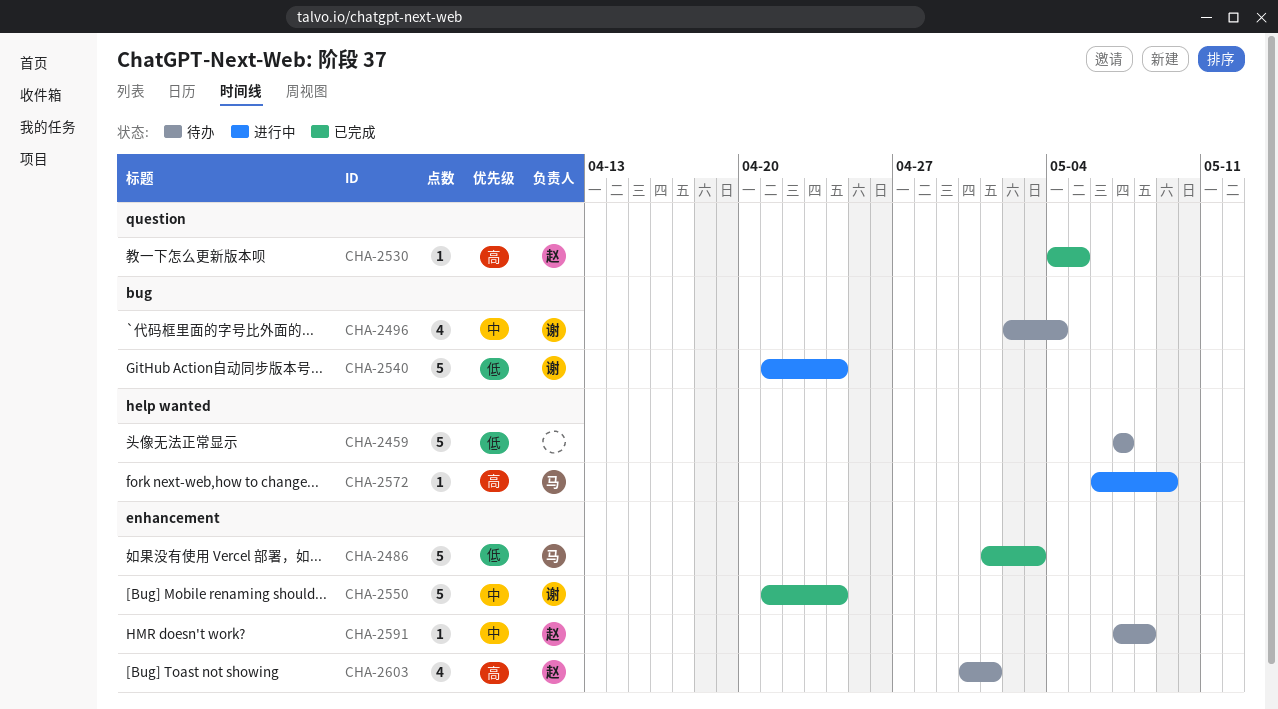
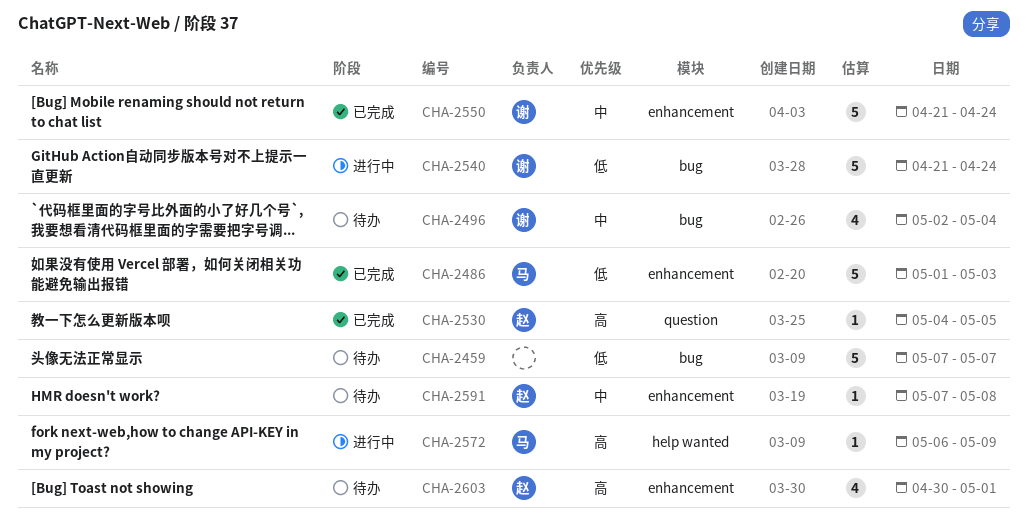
CHA-2459, label: help wanted -> bug

